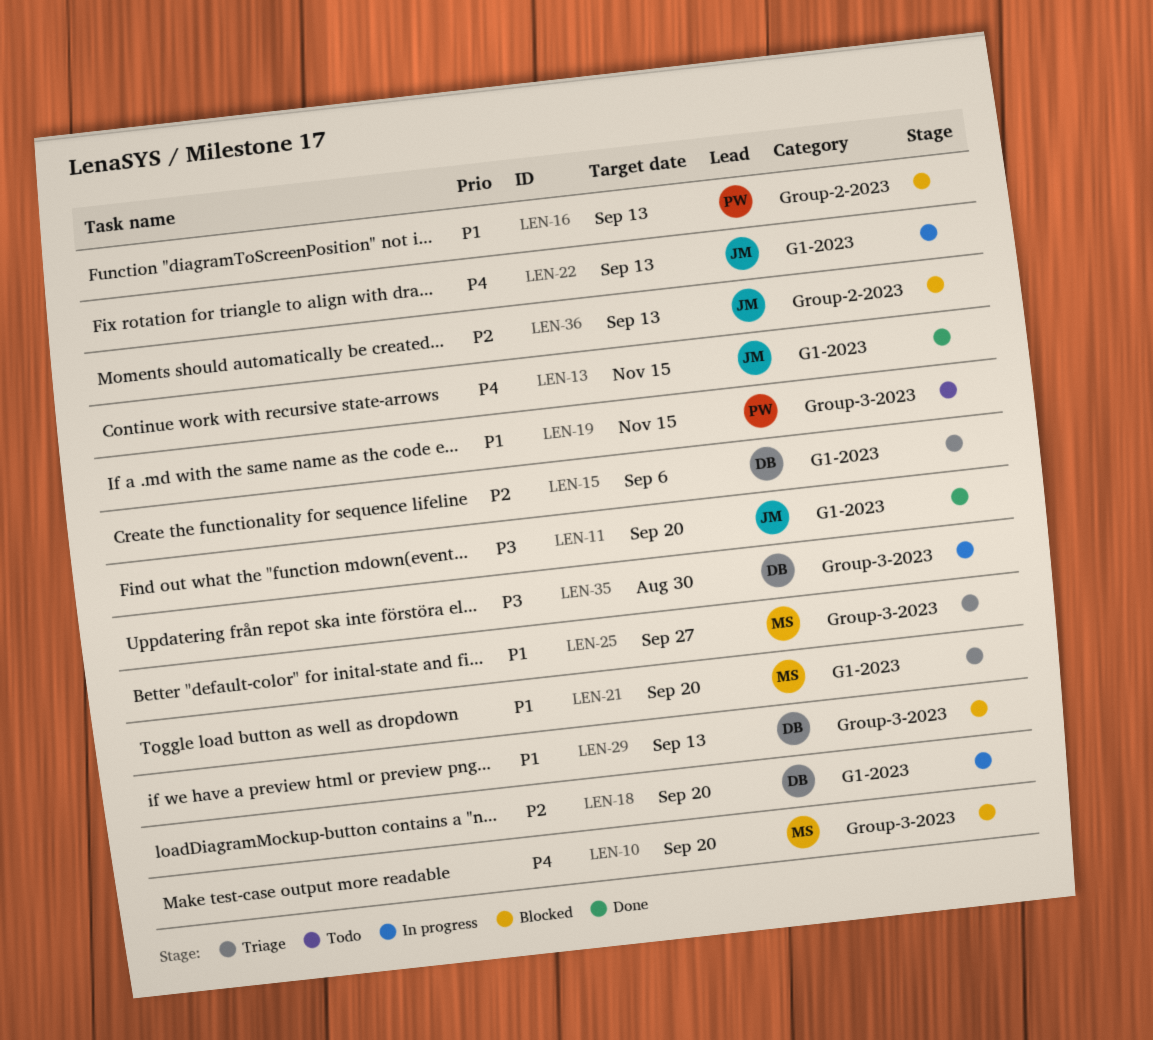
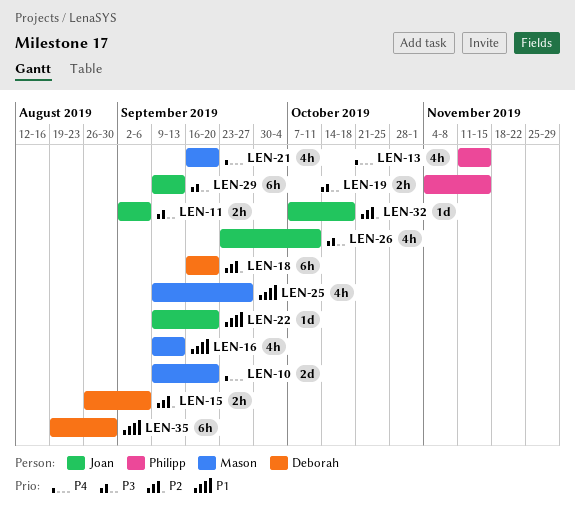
LEN-11, due: Sep 20 -> Sep 6
LEN-13, owner: Joan -> Philipp
LEN-16, owner: Philipp -> Mason
LEN-19, priority: P1 -> P3
LEN-21, priority: P1 -> P4
LEN-22, priority: P4 -> P1
LEN-22, due: Sep 13 -> Sep 20
LEN-26: none -> present
LEN-29, owner: Deborah -> Joan
LEN-29, priority: P1 -> P3
LEN-32: none -> present
LEN-35, priority: P3 -> P1
LEN-36: present -> none

